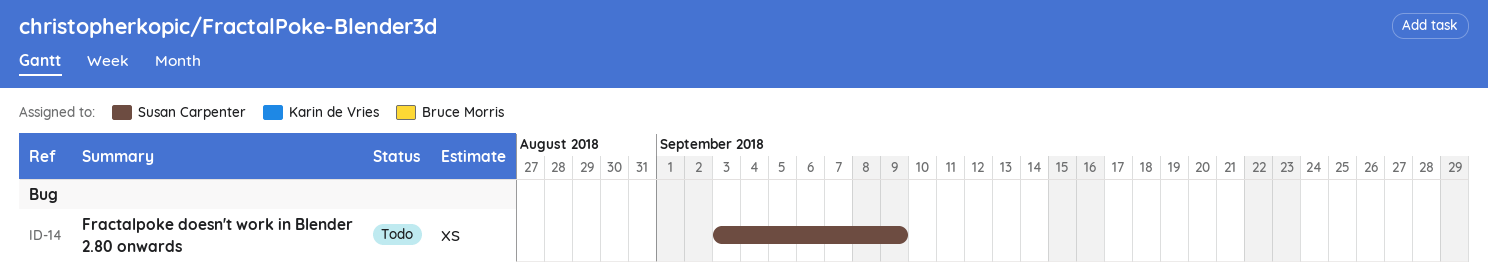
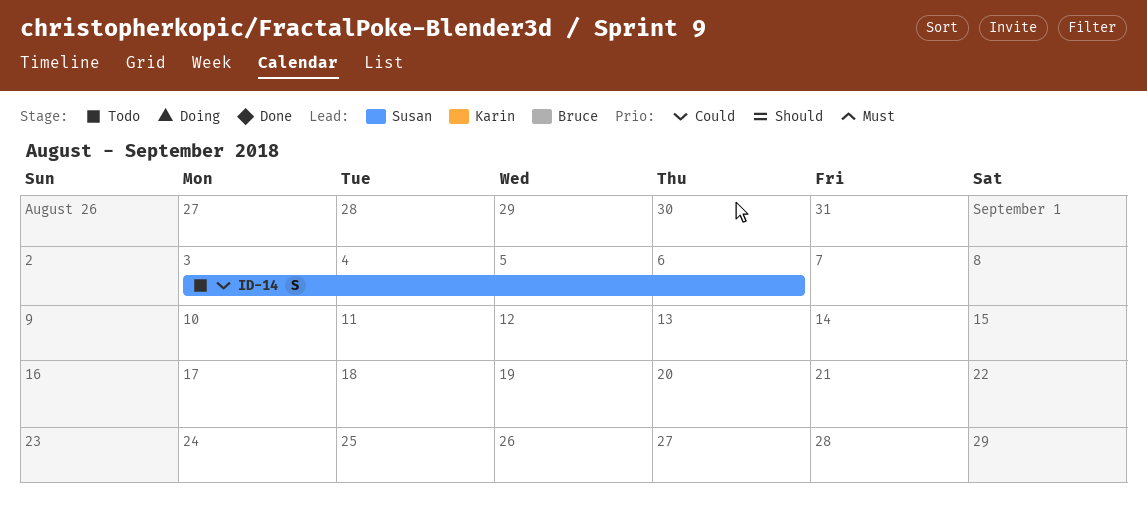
ID-14, estimate: XS -> S
ID-14, due: Sep 9 -> Sep 6

